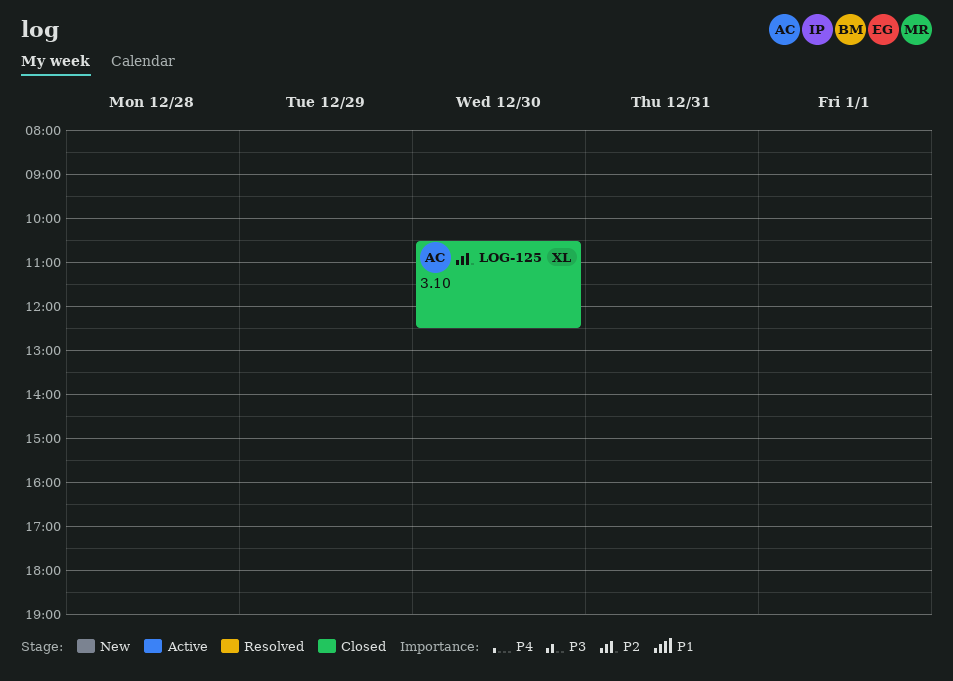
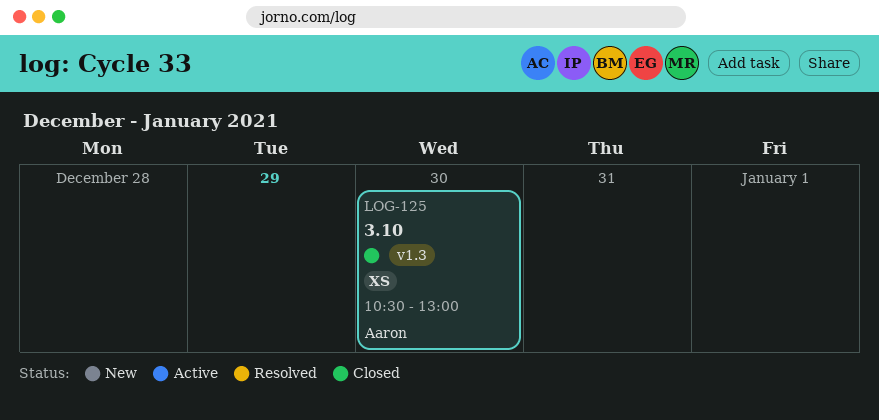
LOG-125, estimate: XL -> XS
LOG-125, ends: 12:30 -> 13:00

